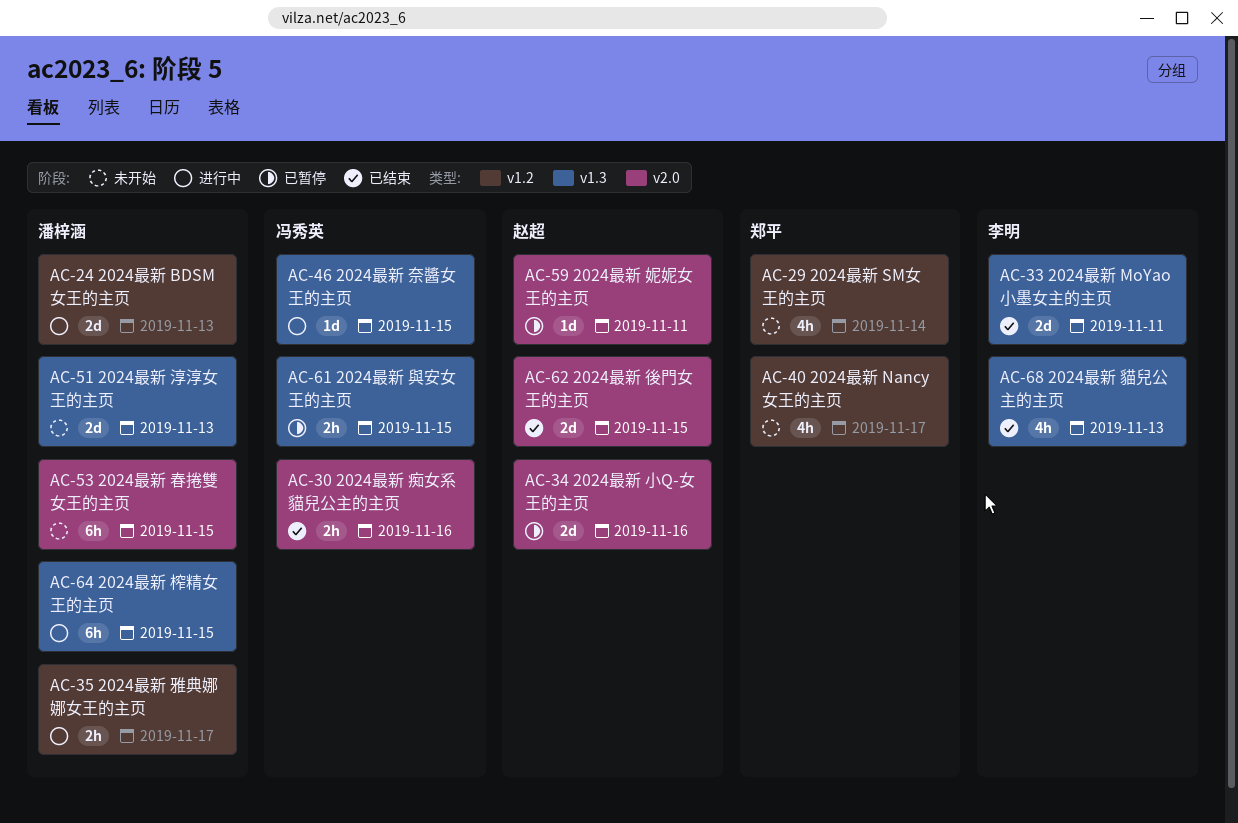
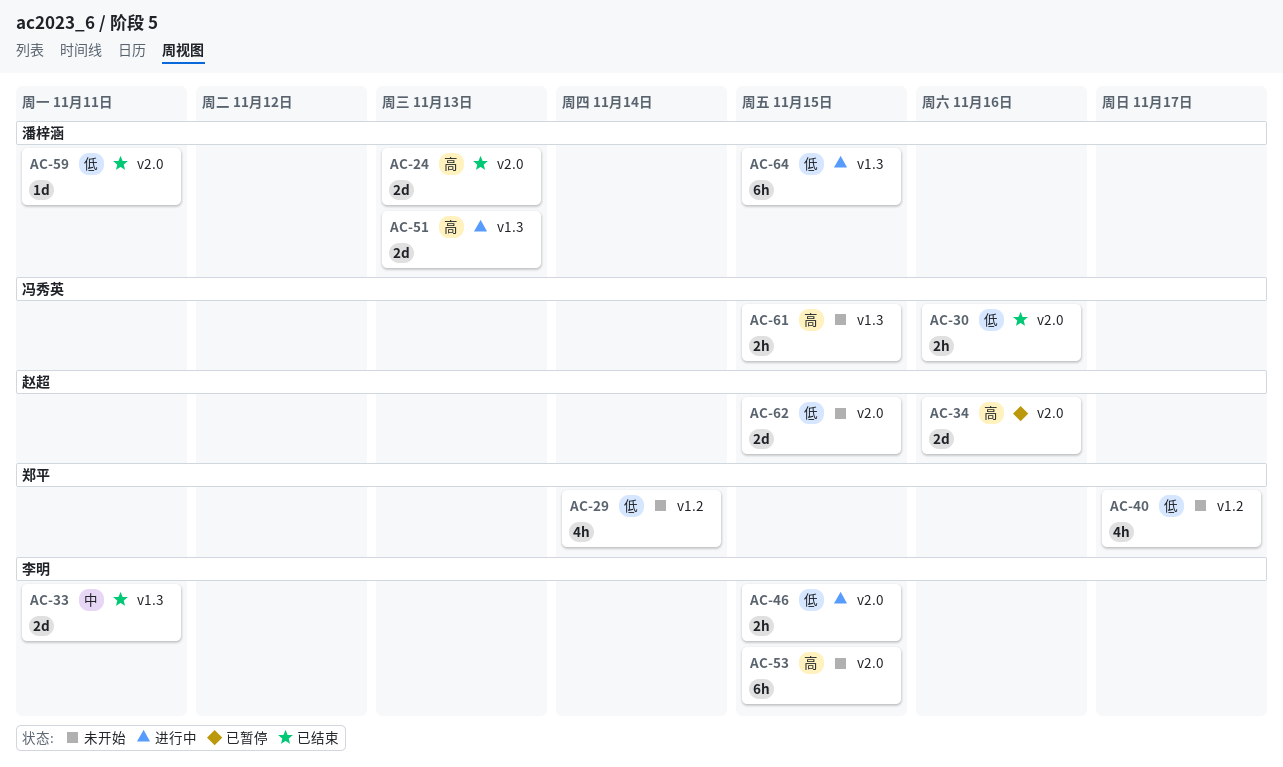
AC-24, status: 进行中 -> 已结束
AC-24, label: v1.2 -> v2.0
AC-35: present -> none
AC-46, owner: 冯秀英 -> 李明
AC-46, label: v1.3 -> v2.0
AC-46, estimate: 1d -> 2h
AC-51, status: 未开始 -> 进行中
AC-53, owner: 潘梓涵 -> 李明
AC-59, status: 已暂停 -> 已结束
AC-59, owner: 赵超 -> 潘梓涵
AC-61, status: 已暂停 -> 未开始
AC-62, status: 已结束 -> 未开始
AC-68: present -> none

